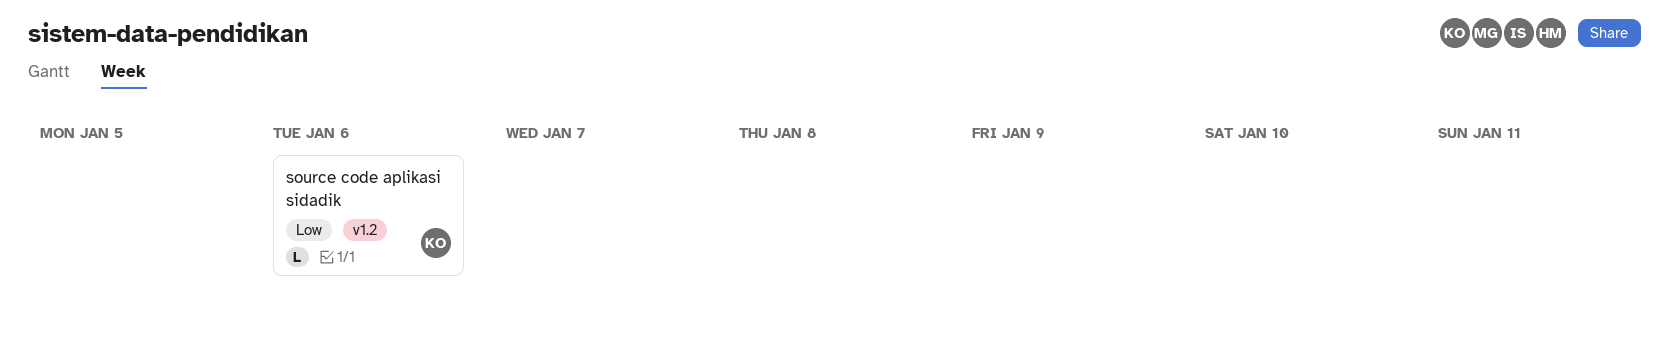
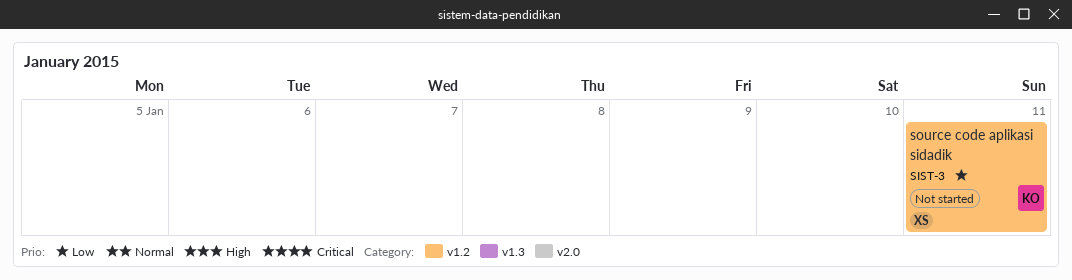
source code aplikasi sidadik, estimate: L -> XS
source code aplikasi sidadik, due: Jan 6 -> Jan 11

